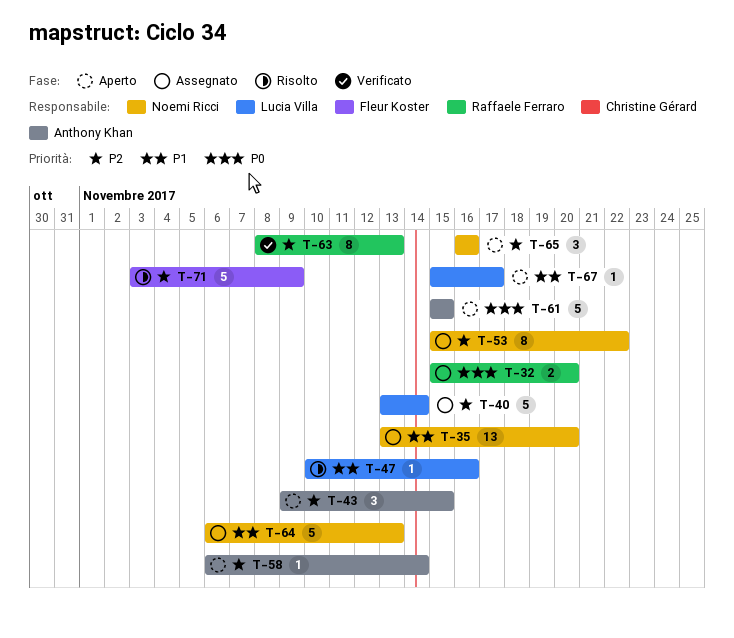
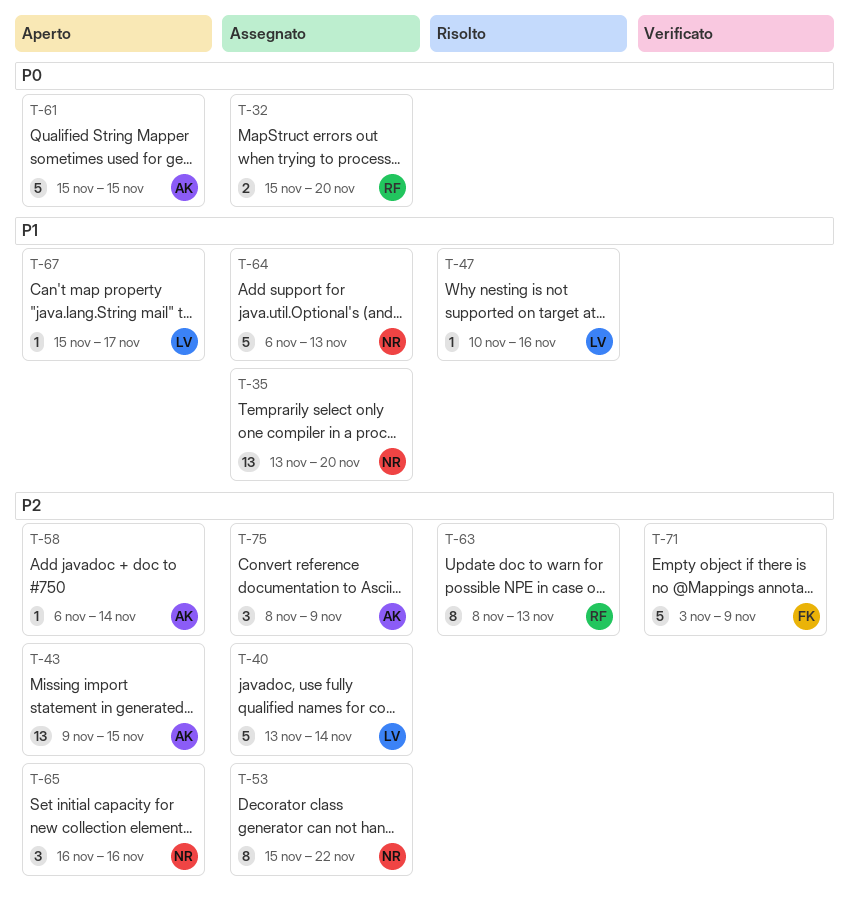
T-43, estimate: 3 -> 13
T-63, status: Verificato -> Risolto
T-71, status: Risolto -> Verificato
T-75: none -> present

